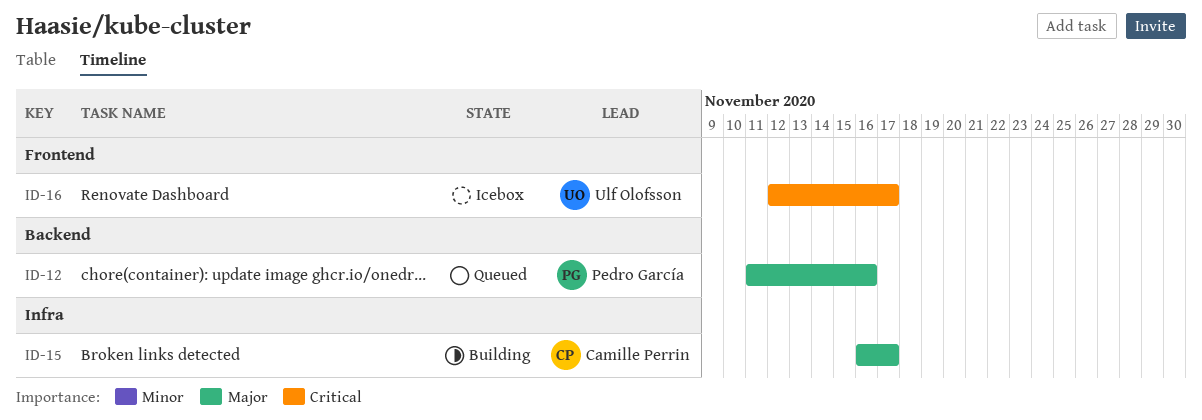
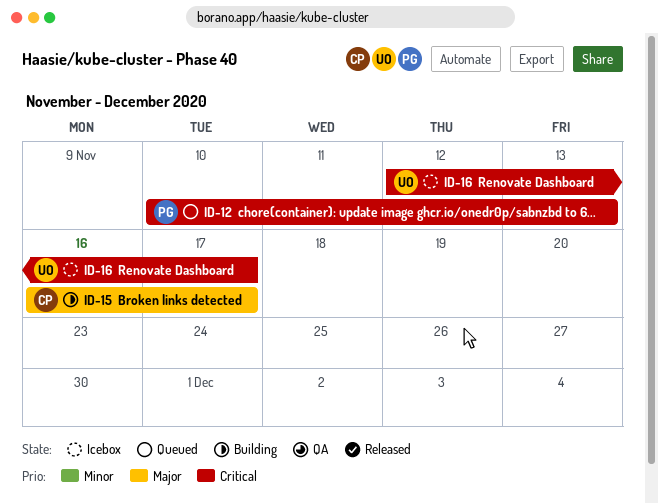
ID-12, priority: Major -> Critical
ID-12, start: Nov 11 -> Nov 10
ID-12, due: Nov 16 -> Nov 13

